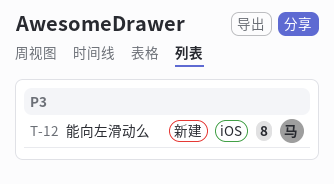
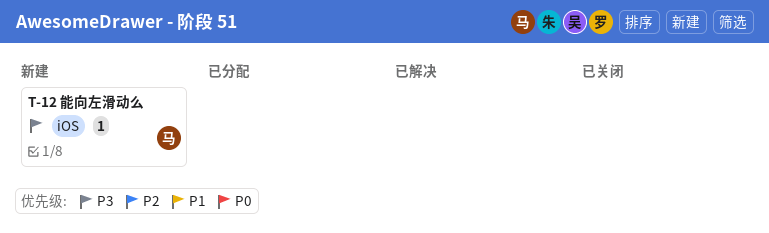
T-12, estimate: 8 -> 1

